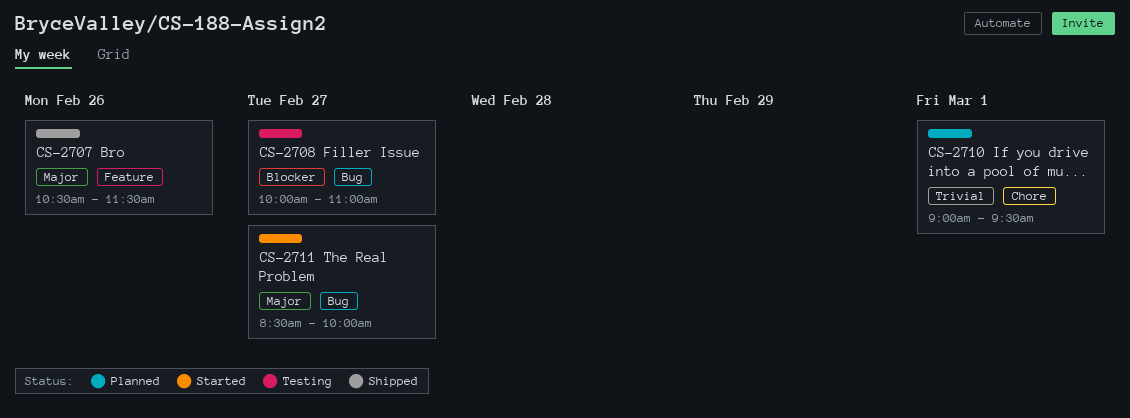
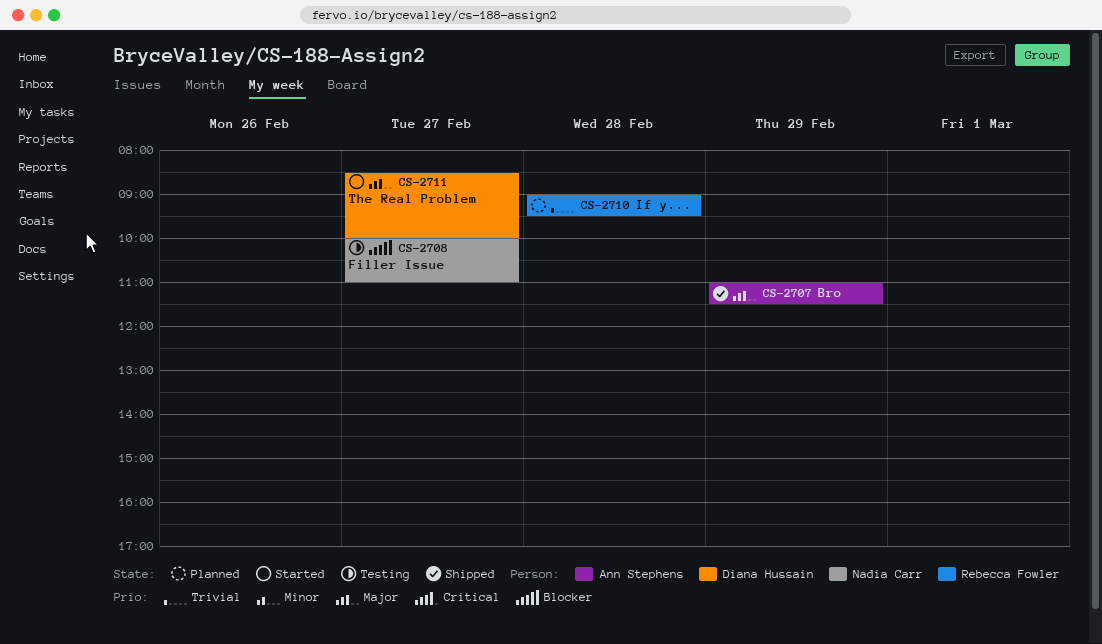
CS-2707, day: Feb 26 -> Feb 29
CS-2707, begins: 10:30 -> 11:00
CS-2710, day: Mar 1 -> Feb 28

